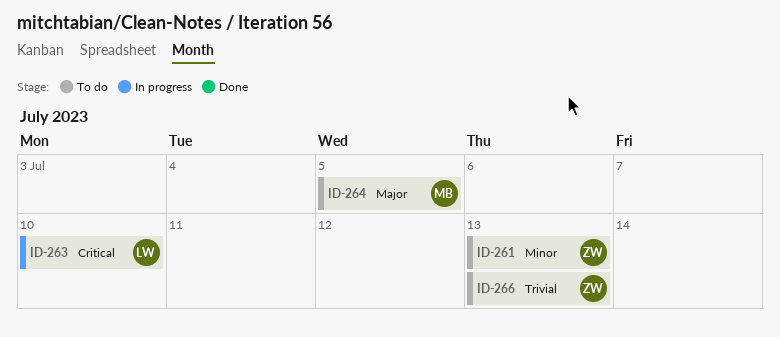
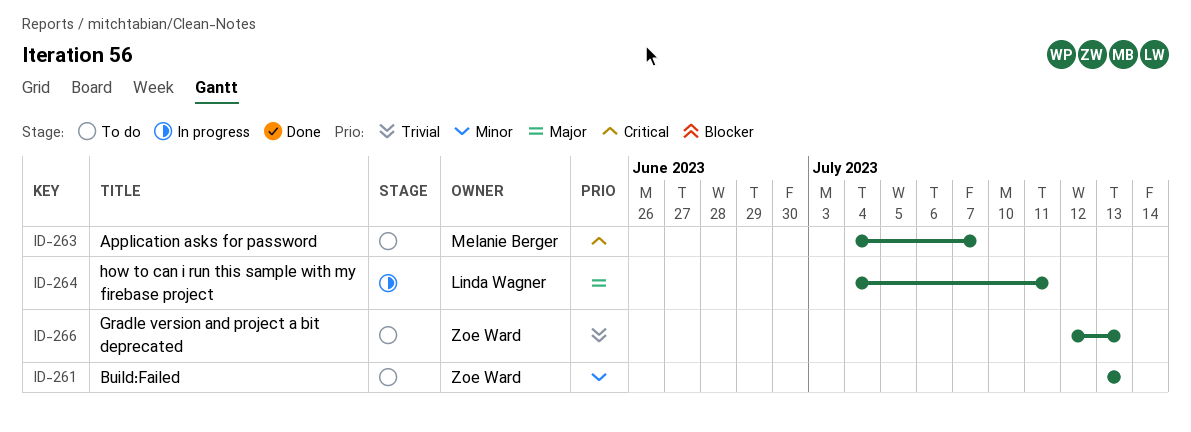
ID-263, status: In progress -> To do
ID-263, owner: Linda Wagner -> Melanie Berger
ID-263, due: Jul 10 -> Jul 7
ID-264, status: To do -> In progress
ID-264, owner: Melanie Berger -> Linda Wagner
ID-264, due: Jul 5 -> Jul 11

